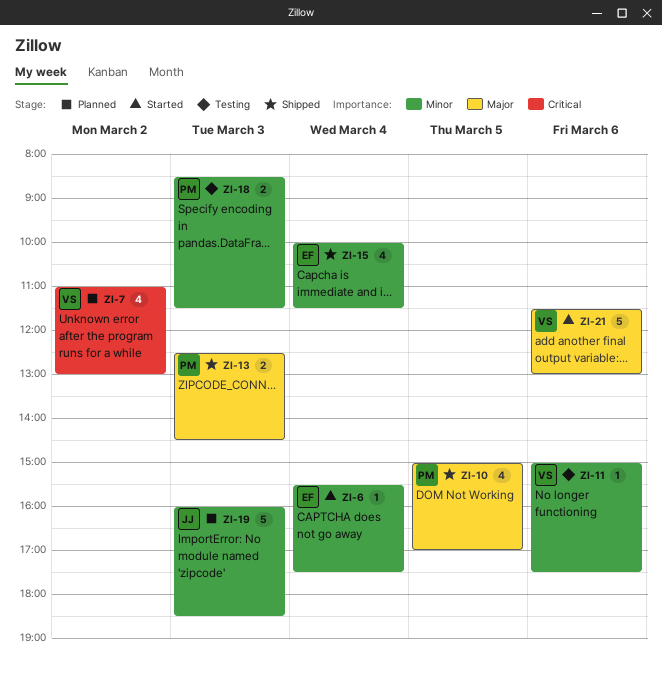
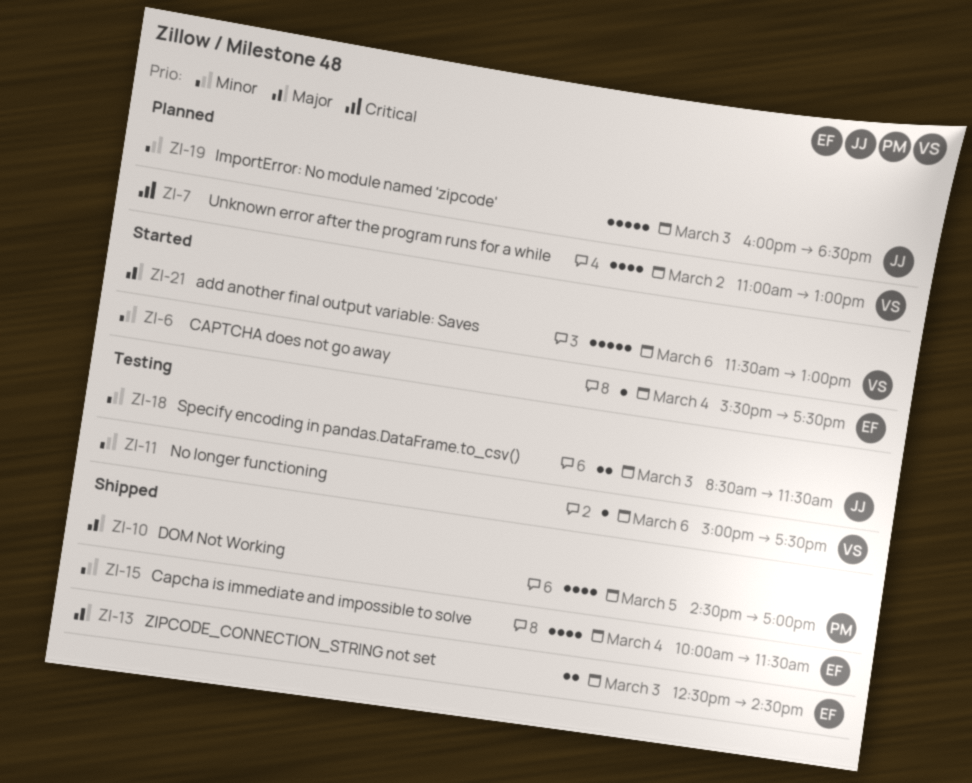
ZI-10, begins: 15:00 -> 14:30
ZI-13, owner: PM -> EF
ZI-18, owner: PM -> JJ

